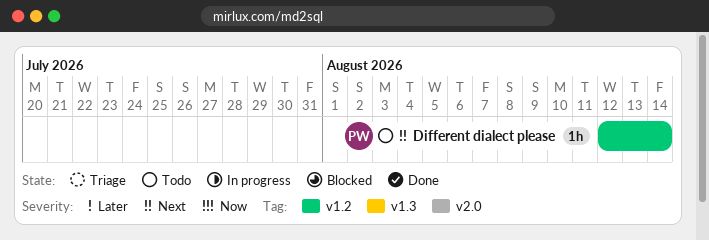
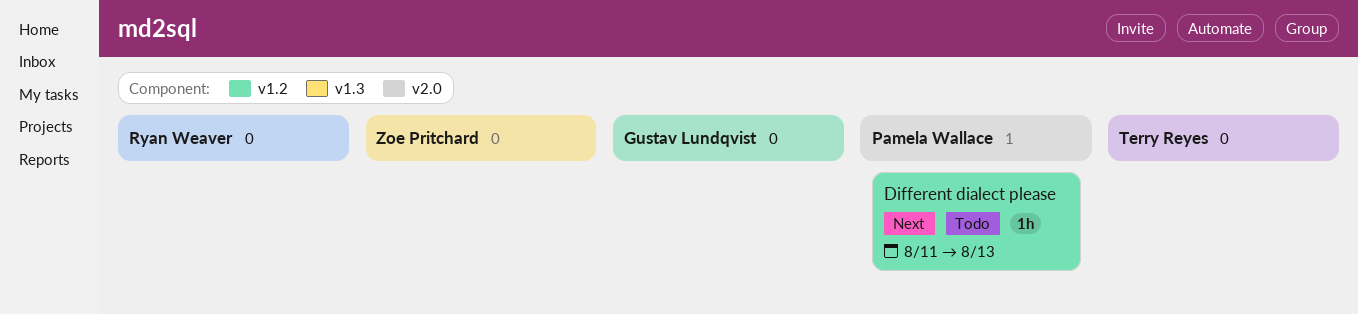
Different dialect please, start: Aug 12 -> Aug 11
Different dialect please, due: Aug 14 -> Aug 13

